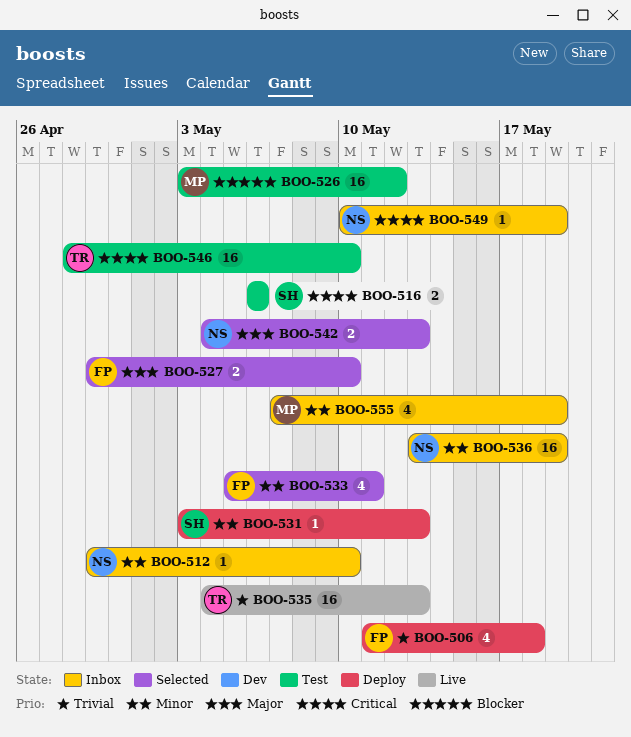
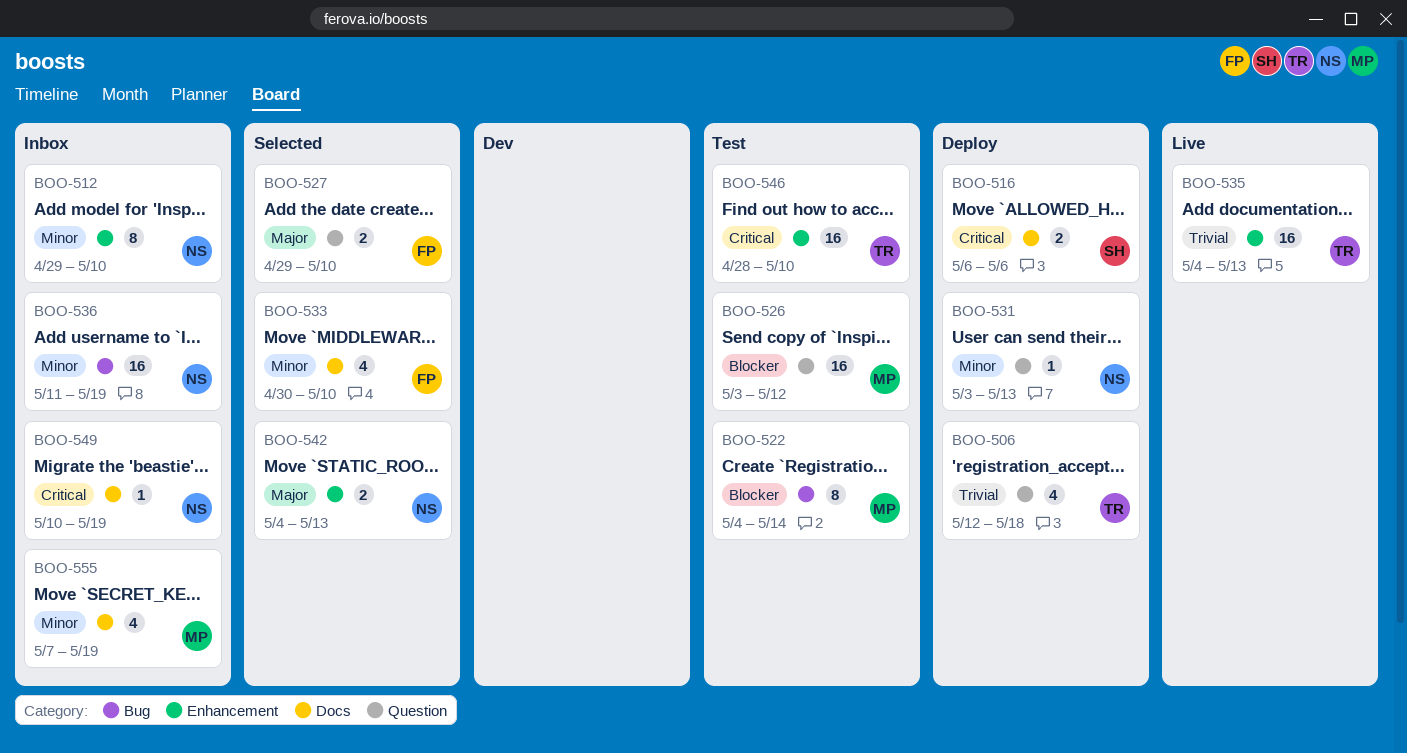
BOO-506, owner: FP -> TR
BOO-506, start: May 11 -> May 12
BOO-512, estimate: 1 -> 8
BOO-516, status: Test -> Deploy
BOO-522: none -> present
BOO-531, owner: SH -> NS
BOO-533, start: May 5 -> Apr 30
BOO-533, due: May 11 -> May 10
BOO-536, start: May 13 -> May 11

